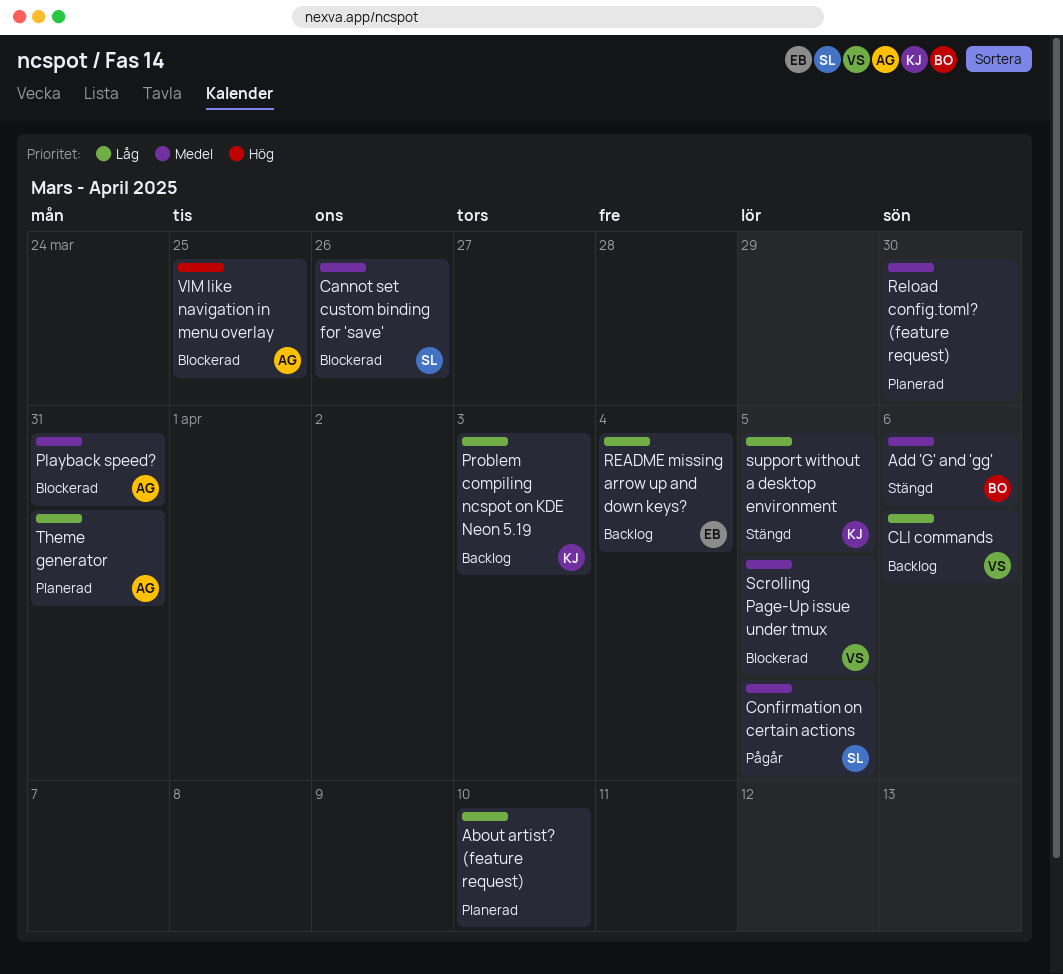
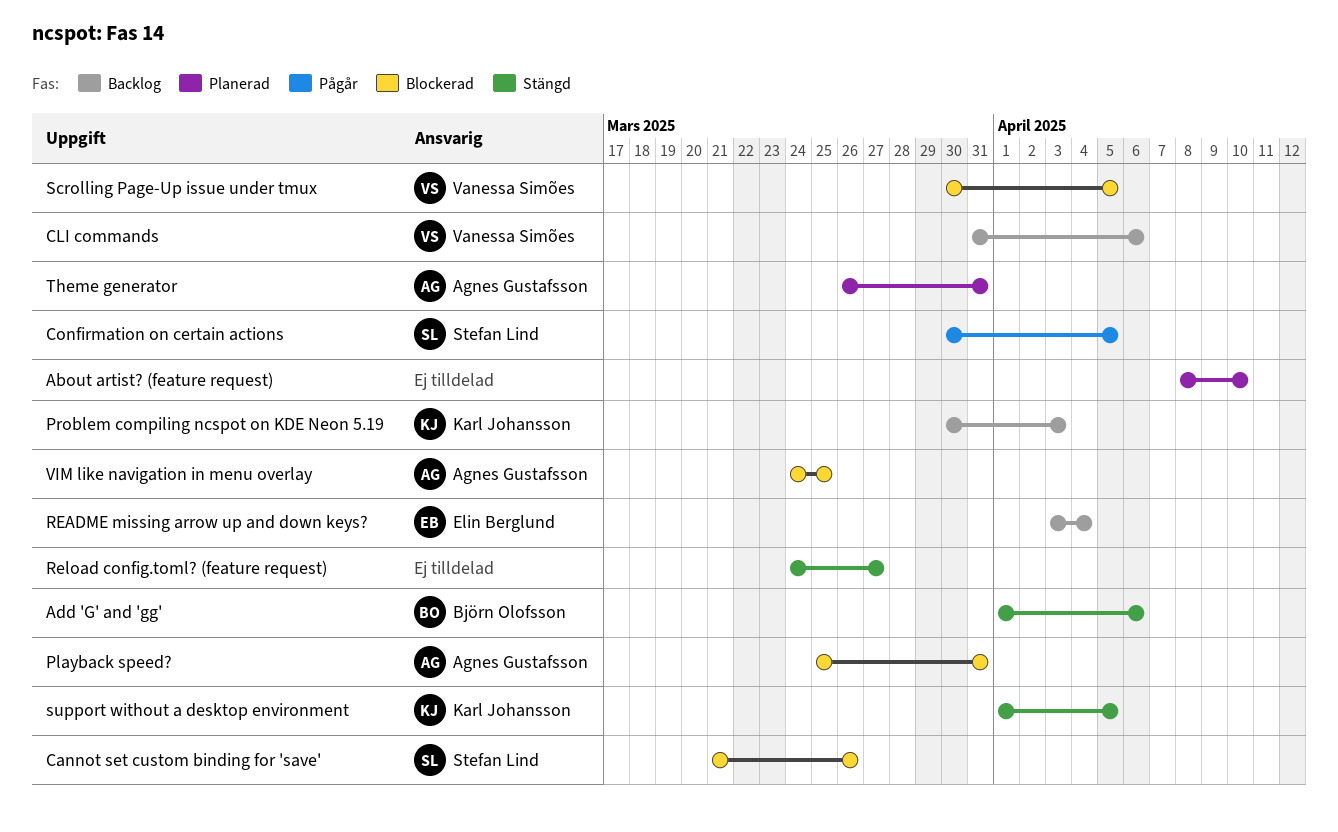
Reload config.toml? (feature request), status: Planerad -> Stängd
Reload config.toml? (feature request), due: Mar 30 -> Mar 27

